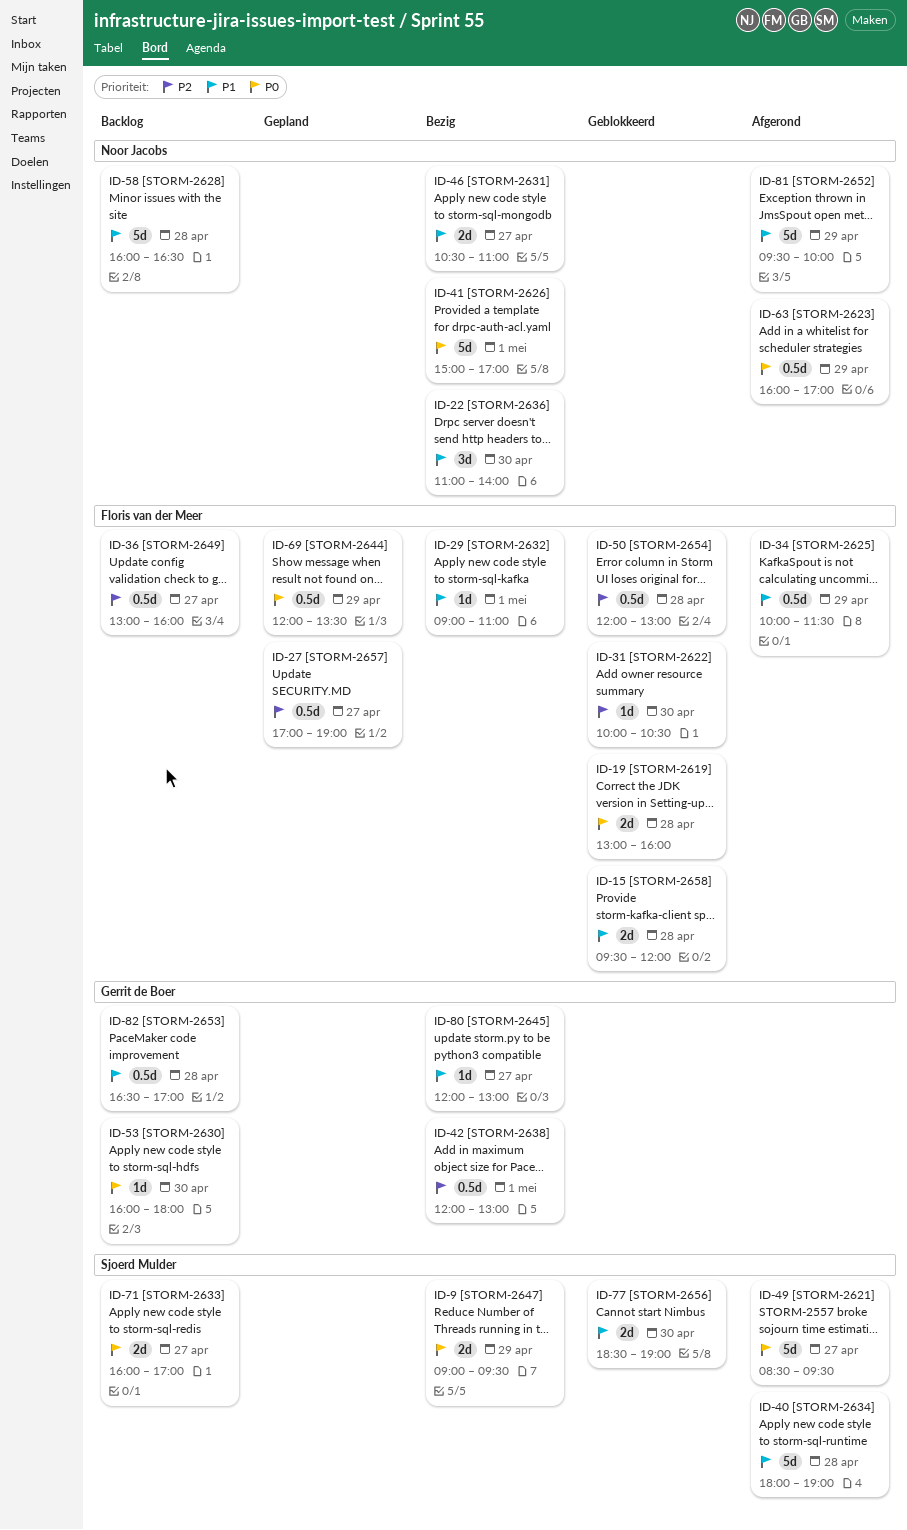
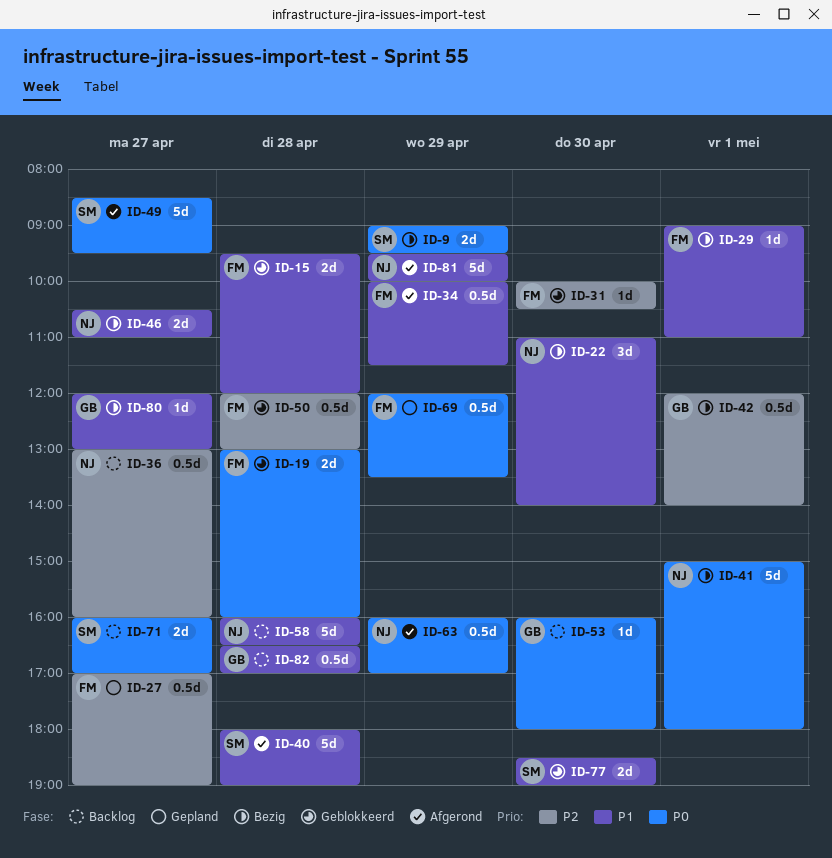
ID-36, owner: Floris van der Meer -> Noor Jacobs
ID-41, ends: 17:00 -> 18:00
ID-42, ends: 13:00 -> 14:00

